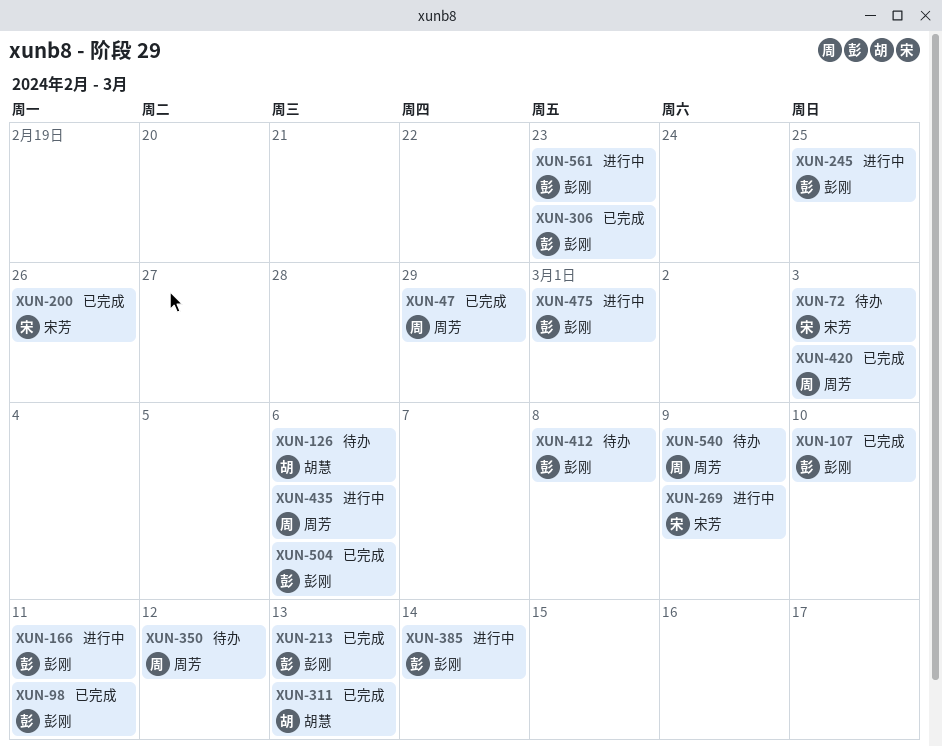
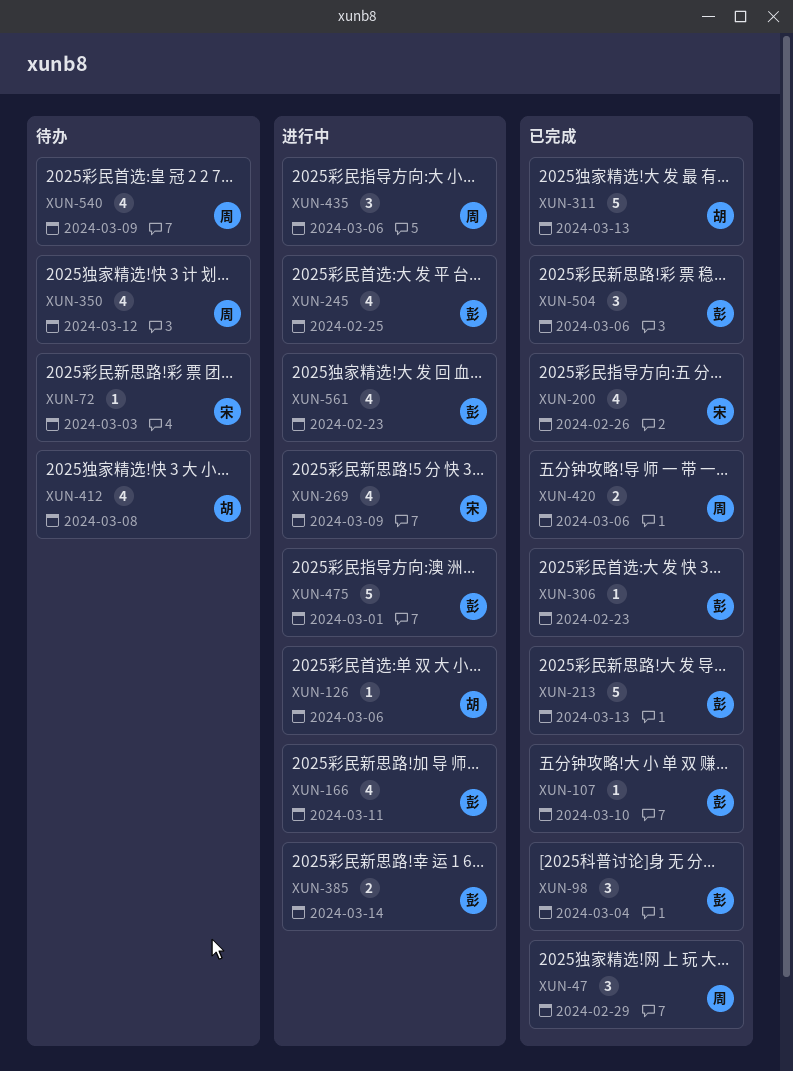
XUN-98, due: Mar 11 -> Mar 4
XUN-126, status: 待办 -> 进行中
XUN-412, owner: 彭刚 -> 胡慧
XUN-420, due: Mar 3 -> Mar 6

